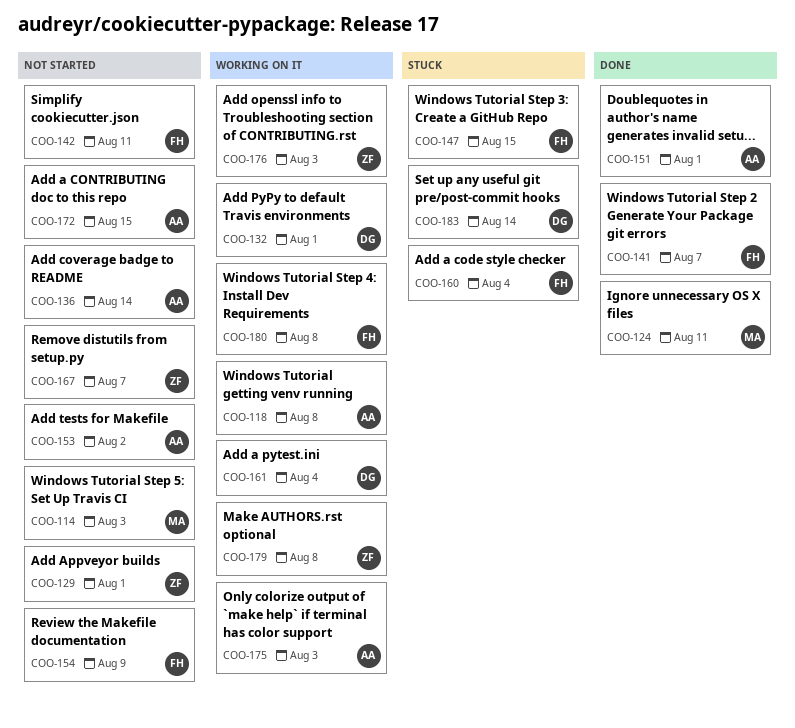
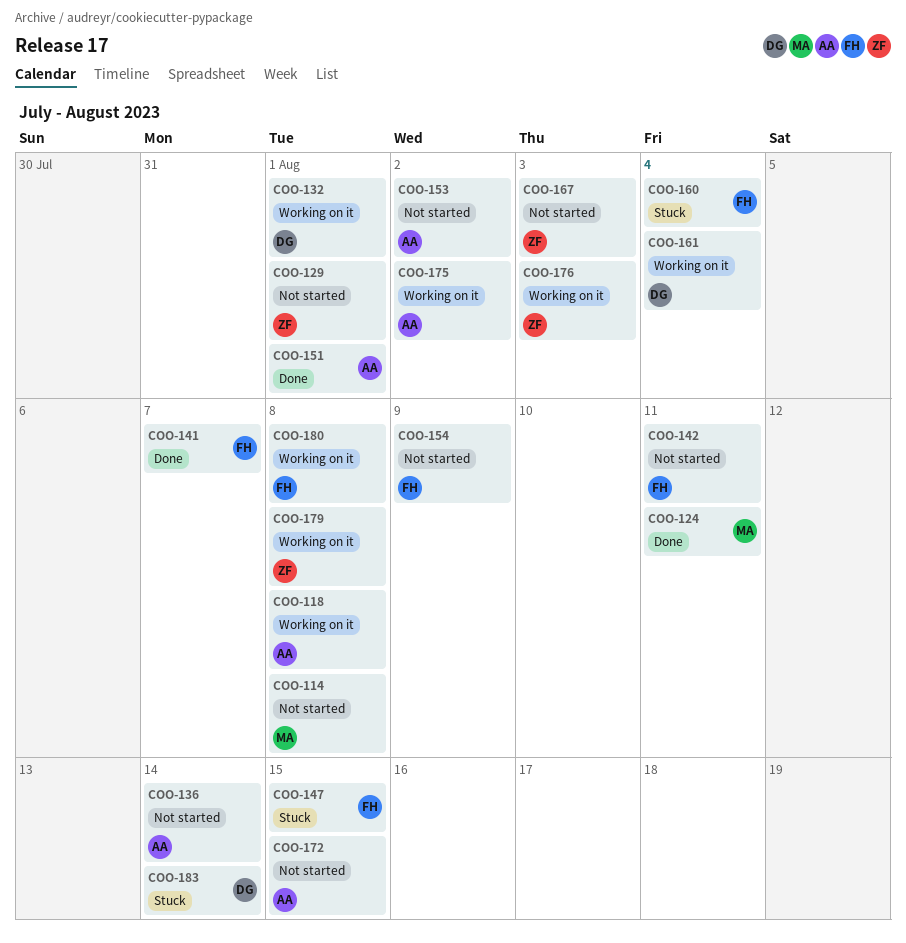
COO-114, due: Aug 3 -> Aug 8
COO-167, due: Aug 7 -> Aug 3
COO-175, due: Aug 3 -> Aug 2

